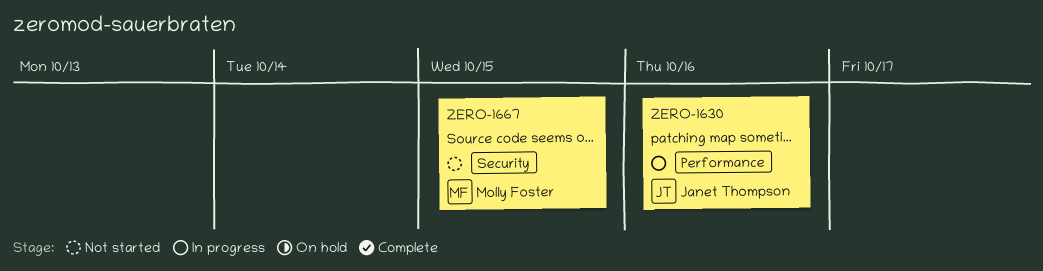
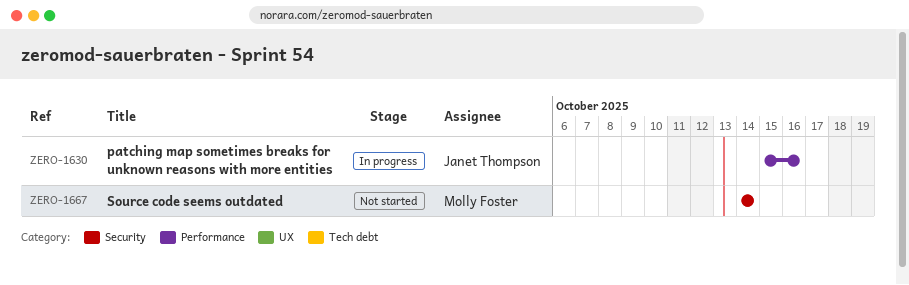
ZERO-1667, due: Oct 15 -> Oct 14

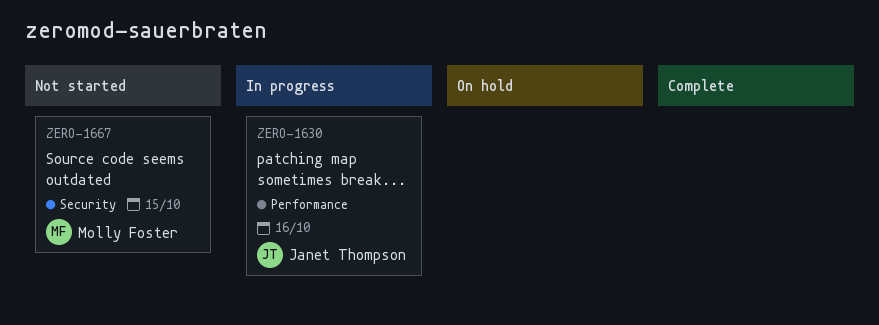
ZERO-1667, due: Oct 14 -> Oct 15

